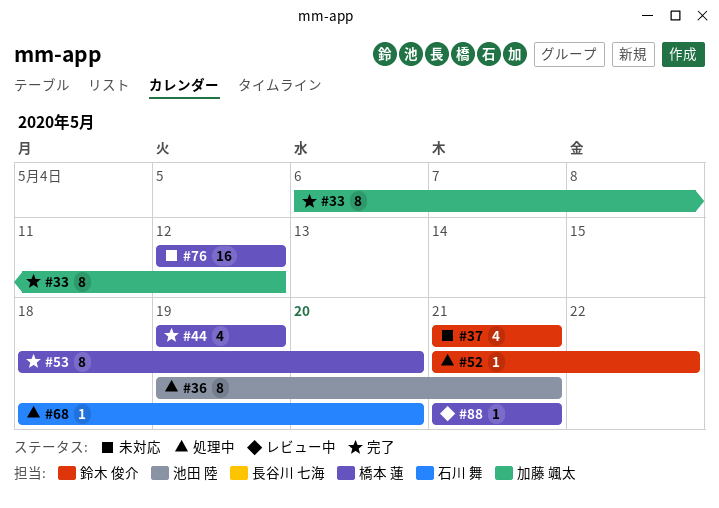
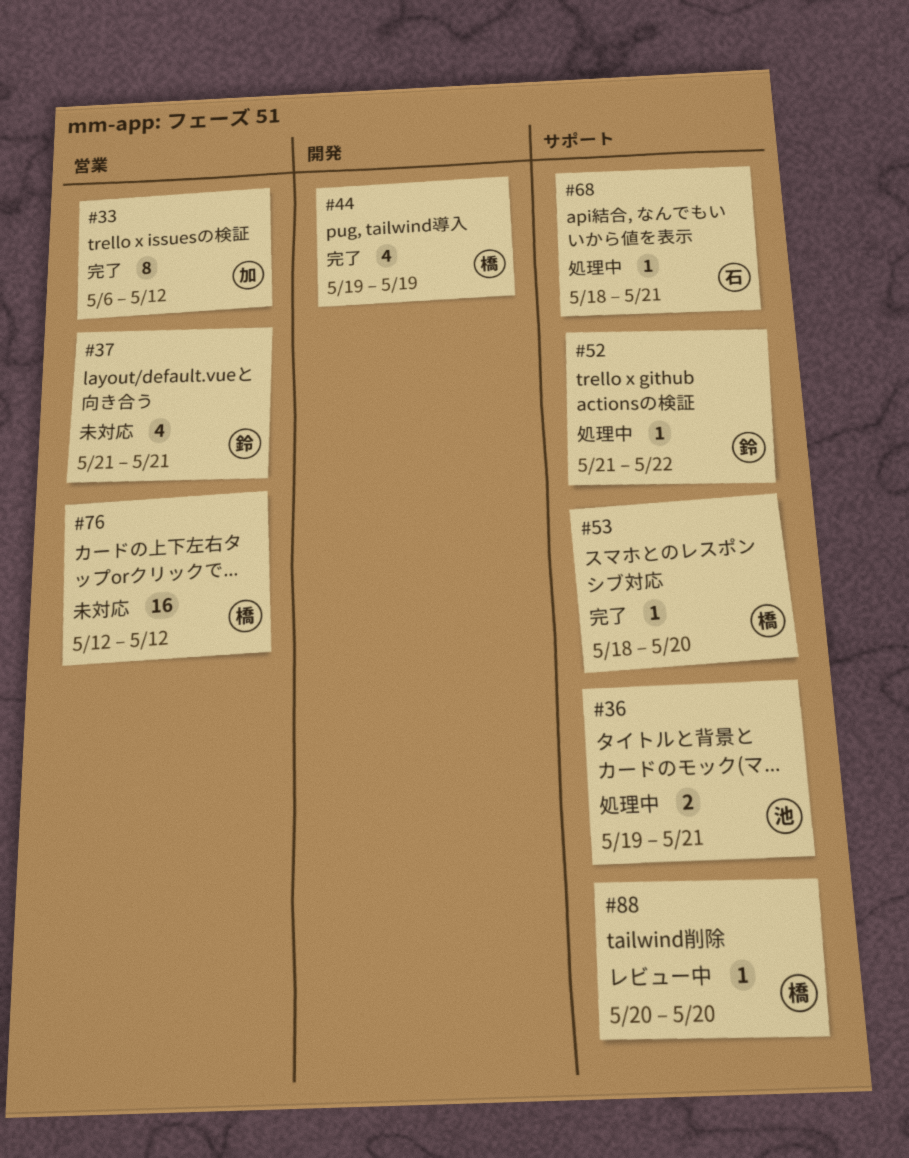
#36, estimate: 8 -> 2
#53, estimate: 8 -> 1
#68, due: May 20 -> May 21
#88, start: May 21 -> May 20
#88, due: May 21 -> May 20

